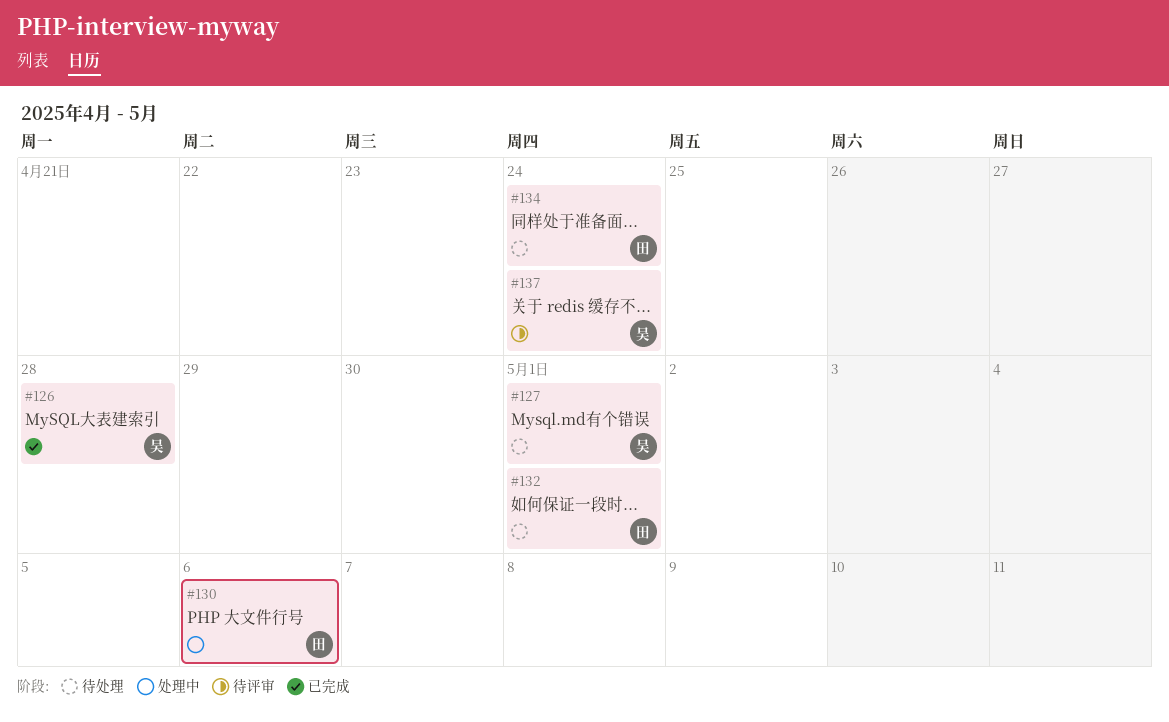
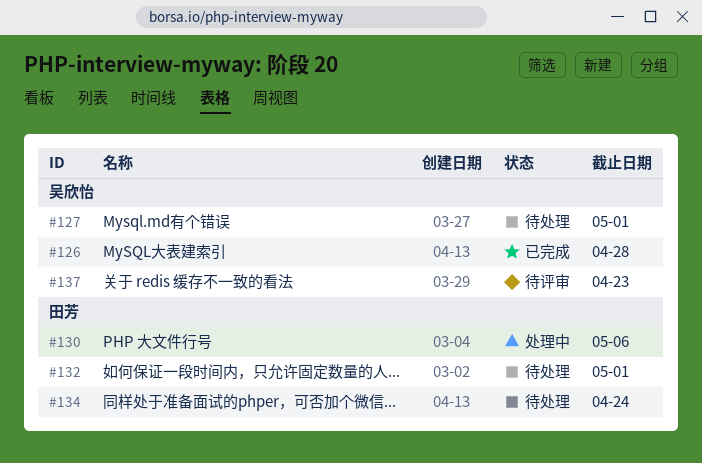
#137, due: Apr 24 -> Apr 23

